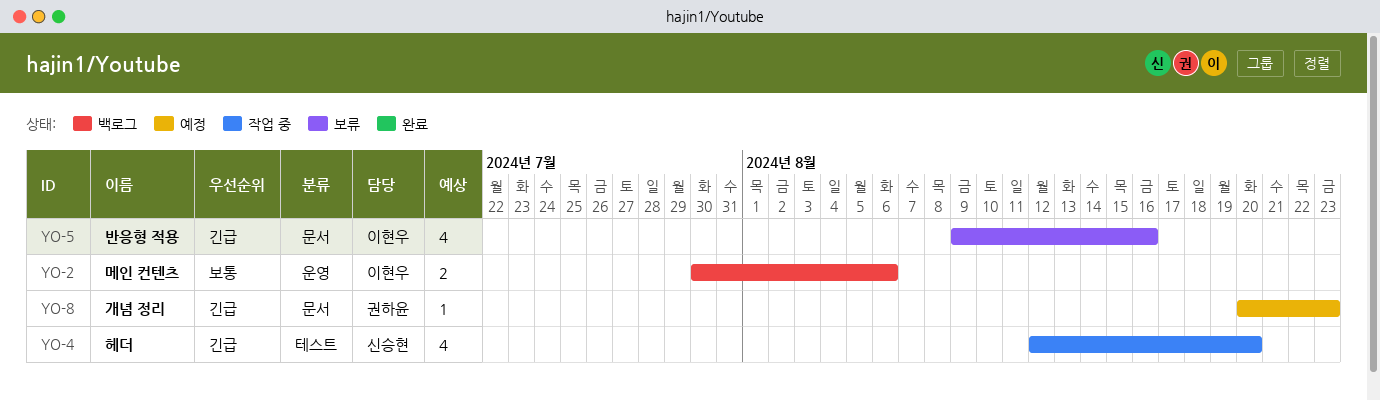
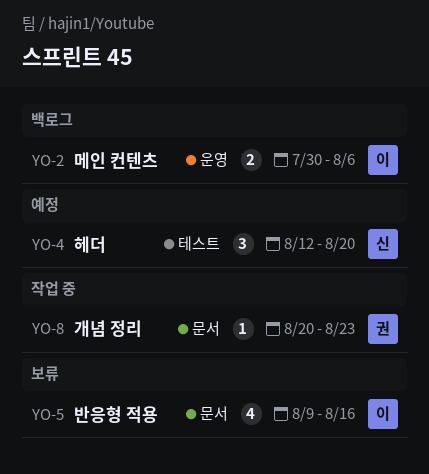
YO-4, status: 작업 중 -> 예정
YO-4, estimate: 4 -> 3
YO-8, status: 예정 -> 작업 중

